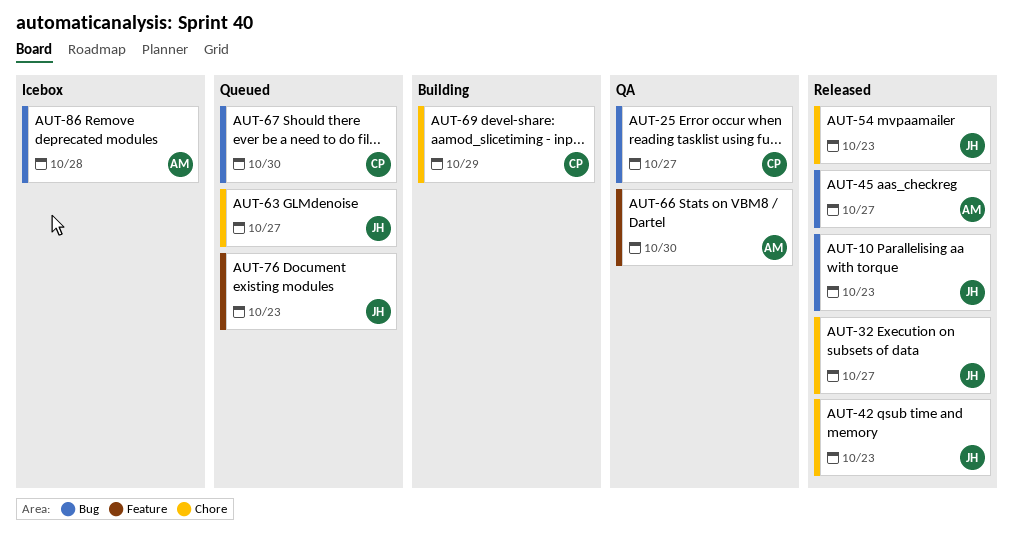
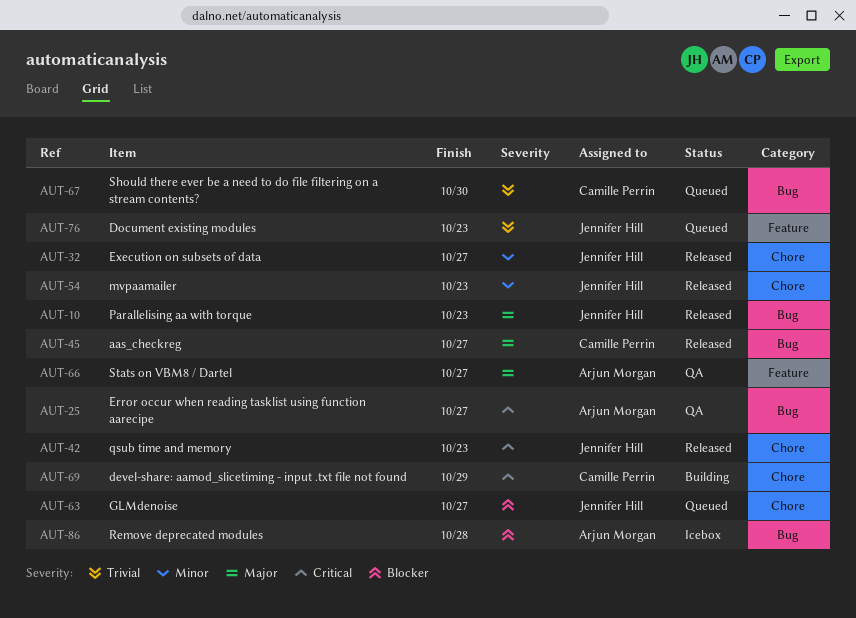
AUT-25, owner: Camille Perrin -> Arjun Morgan
AUT-45, owner: Arjun Morgan -> Camille Perrin
AUT-66, due: Oct 30 -> Oct 27

